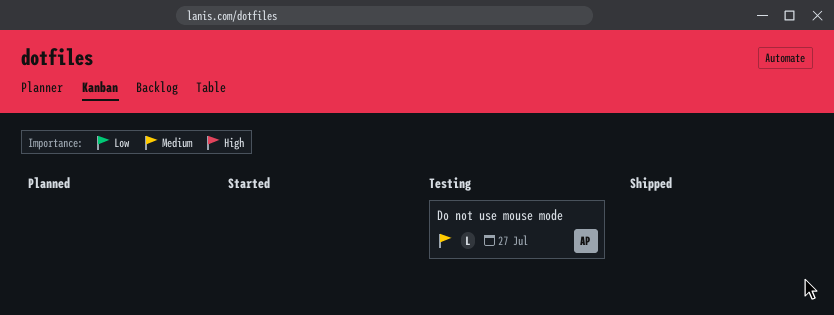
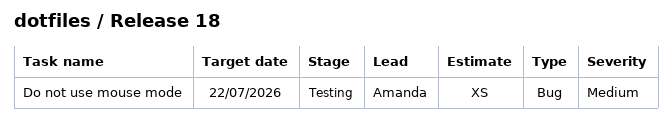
Do not use mouse mode, estimate: L -> XS
Do not use mouse mode, due: Jul 27 -> Jul 22

